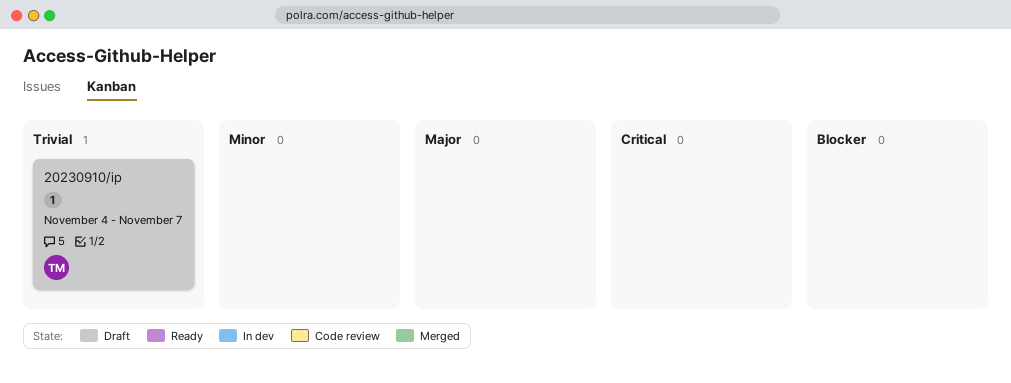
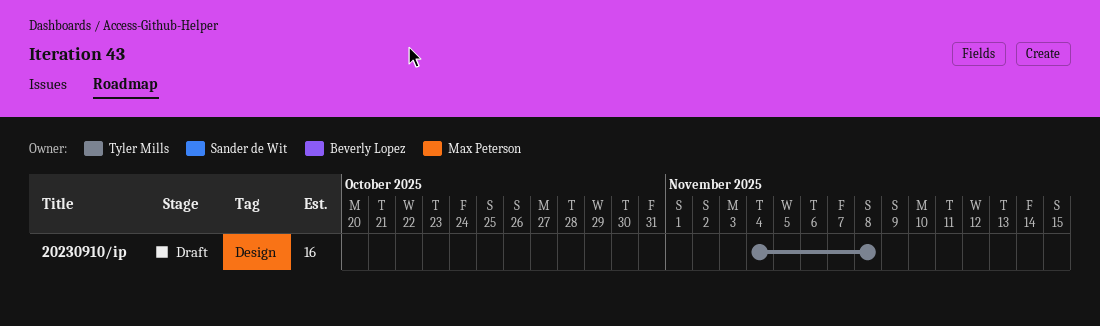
20230910/ip, estimate: 1 -> 16
20230910/ip, due: Nov 7 -> Nov 8

